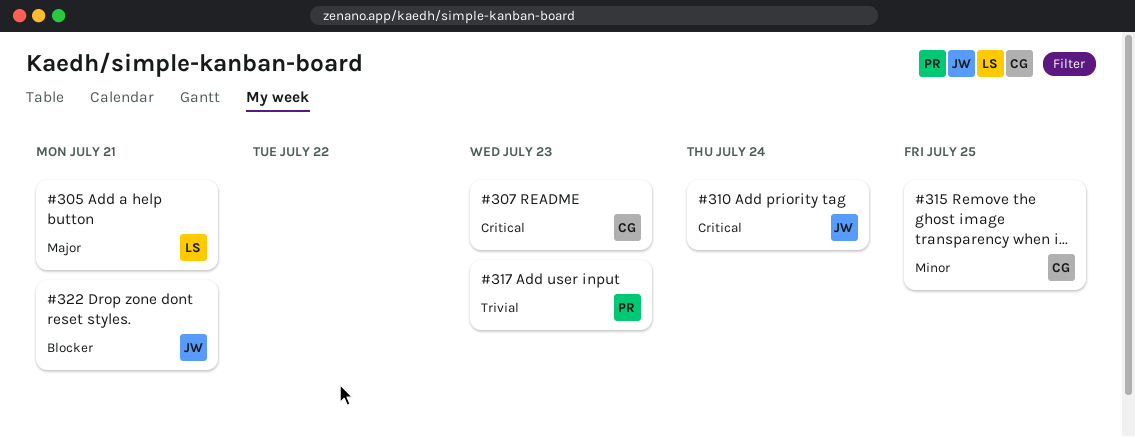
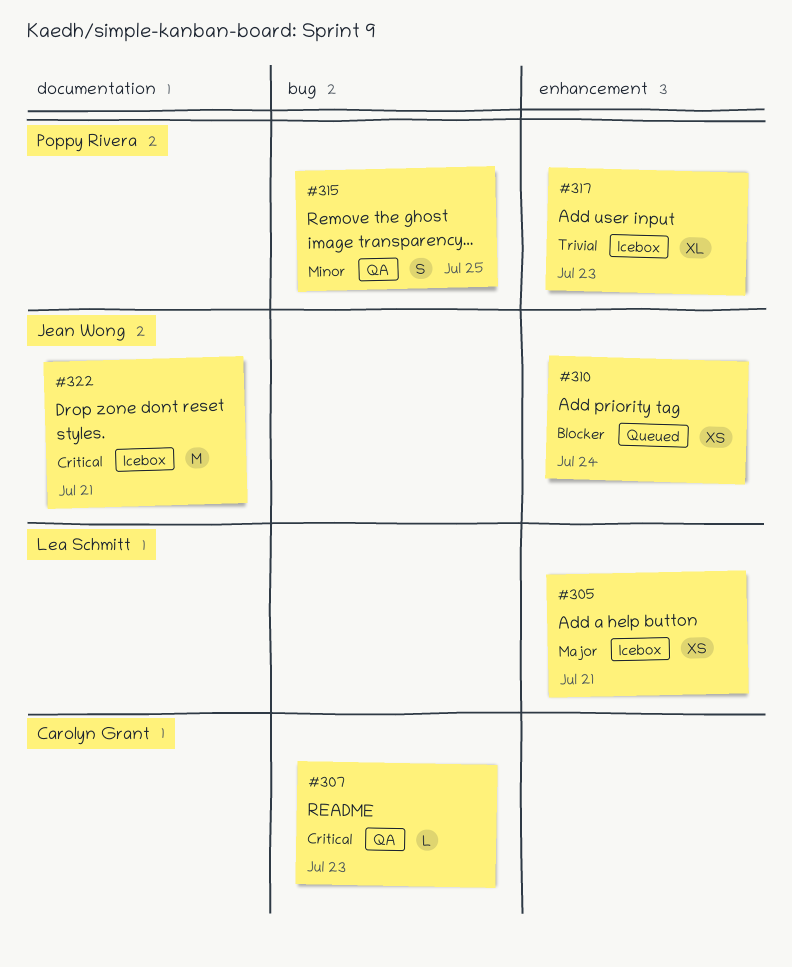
#310, priority: Critical -> Blocker
#315, owner: Carolyn Grant -> Poppy Rivera
#322, priority: Blocker -> Critical

